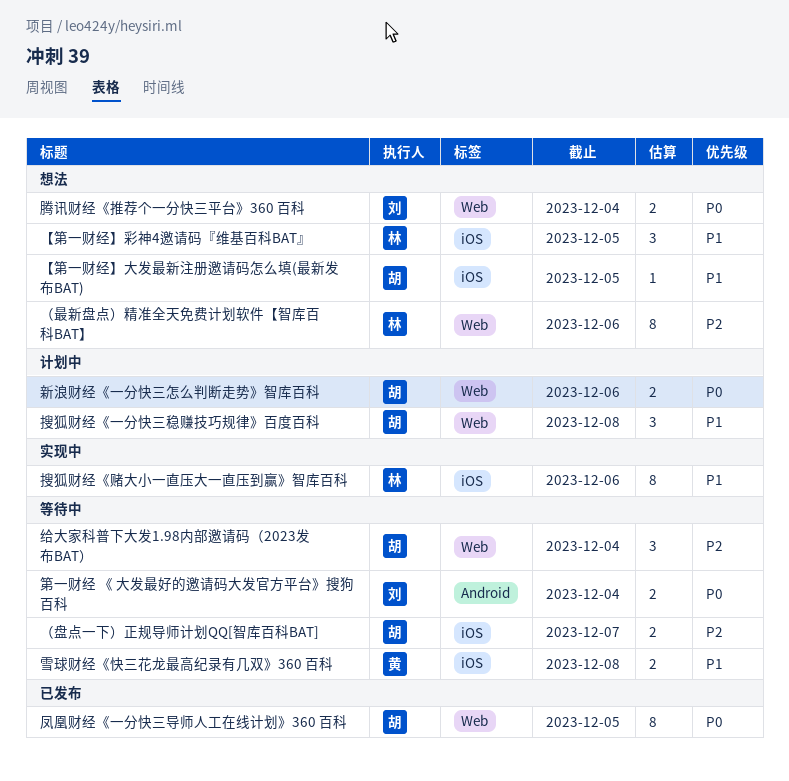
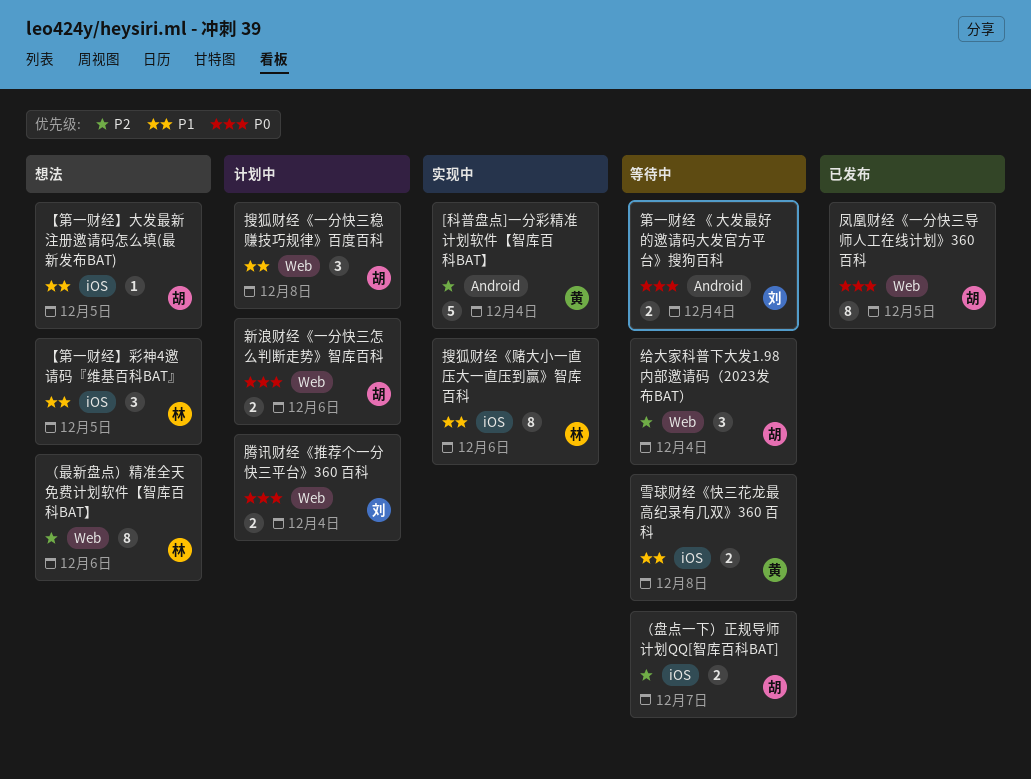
[科普盘点]一分彩精准计划软件【智库百科BAT】: none -> present
腾讯财经《推荐个一分快三平台》360 百科, status: 想法 -> 计划中

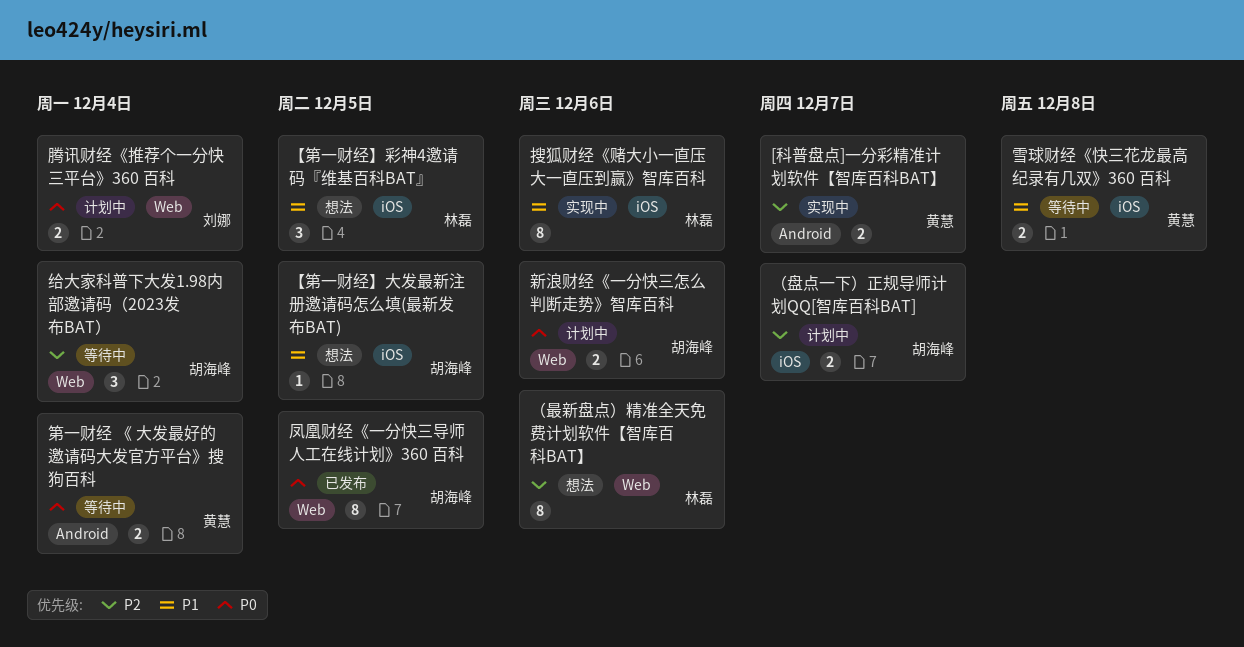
[科普盘点]一分彩精准计划软件【智库百科BAT】, estimate: 5 -> 2
[科普盘点]一分彩精准计划软件【智库百科BAT】, due: Dec 4 -> Dec 7
搜狐财经《一分快三稳赚技巧规律》百度百科: present -> none
第一财经 《 大发最好的邀请码大发官方平台》搜狗百科, owner: 刘娜 -> 黄慧
（盘点一下）正规导师计划QQ[智库百科BAT], status: 等待中 -> 计划中

